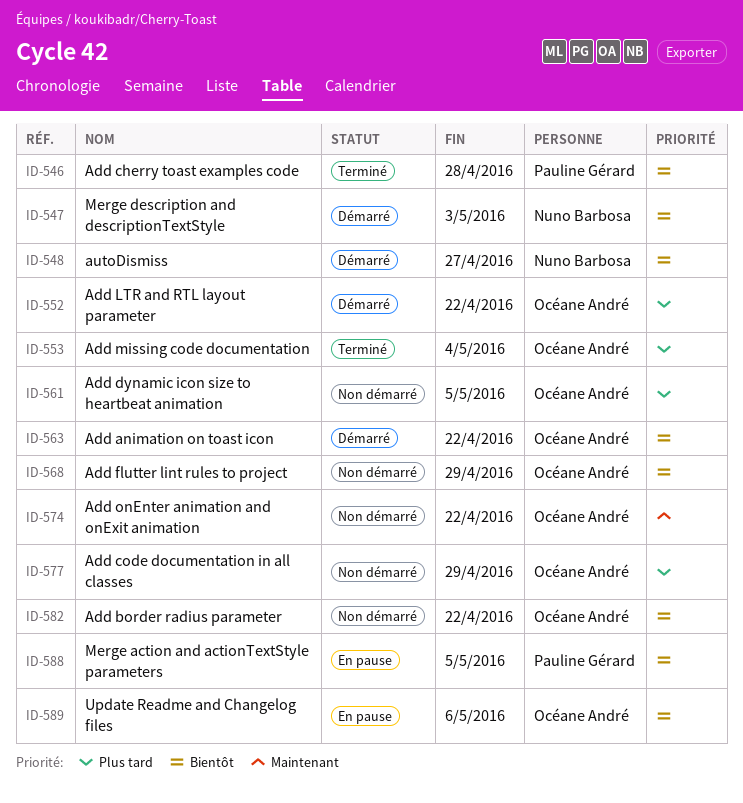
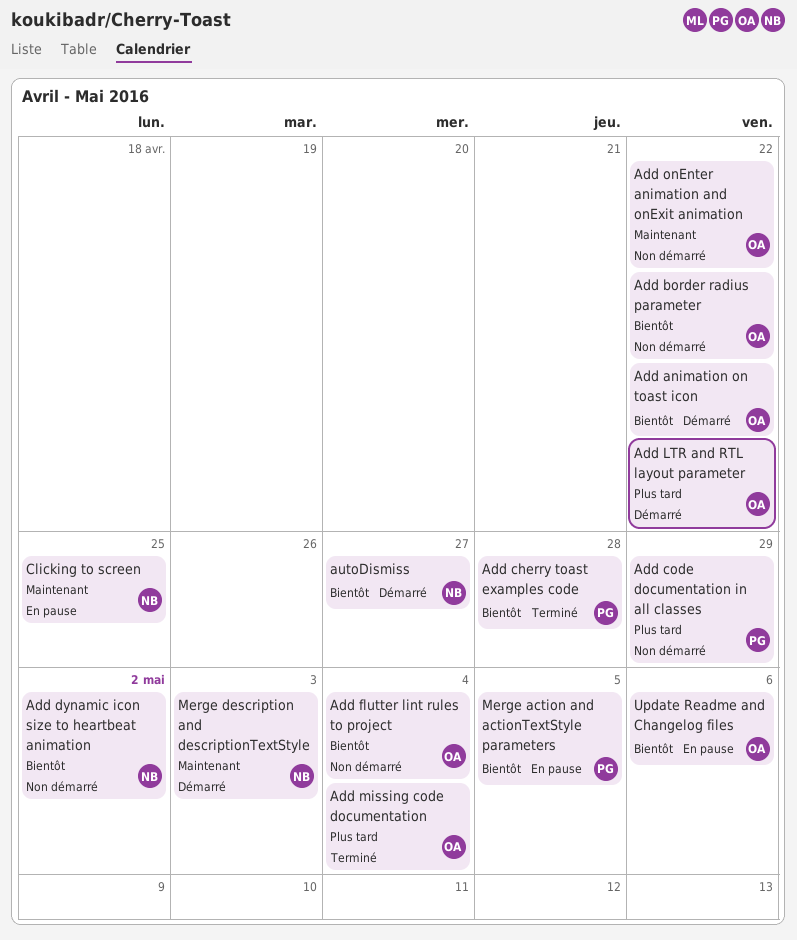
Add code documentation in all classes, owner: Océane André -> Pauline Gérard
Add dynamic icon size to heartbeat animation, owner: Océane André -> Nuno Barbosa
Add dynamic icon size to heartbeat animation, priority: Plus tard -> Bientôt
Add dynamic icon size to heartbeat animation, due: May 5 -> May 2
Add flutter lint rules to project, due: Apr 29 -> May 4
Clicking to screen: none -> present
Merge description and descriptionTextStyle, priority: Bientôt -> Maintenant

